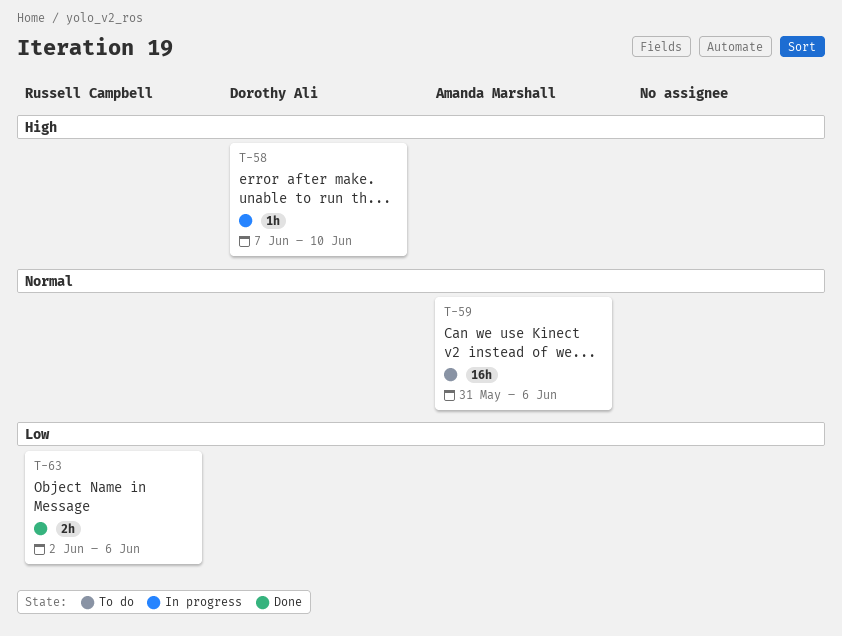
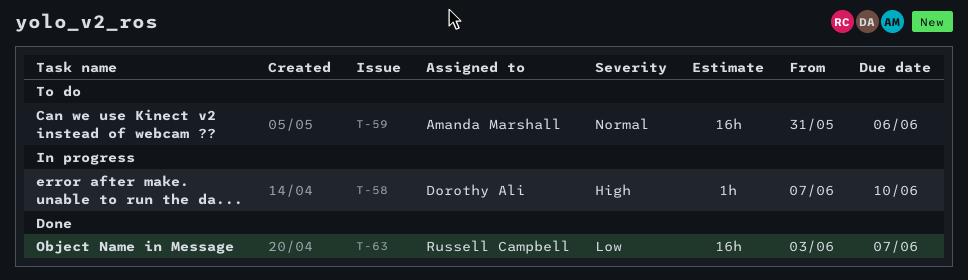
T-63, estimate: 2h -> 16h
T-63, start: Jun 2 -> Jun 3
T-63, due: Jun 6 -> Jun 7

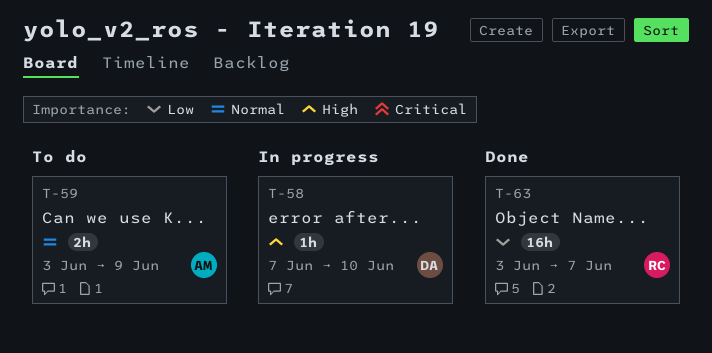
T-59, estimate: 16h -> 2h
T-59, start: May 31 -> Jun 3
T-59, due: Jun 6 -> Jun 9

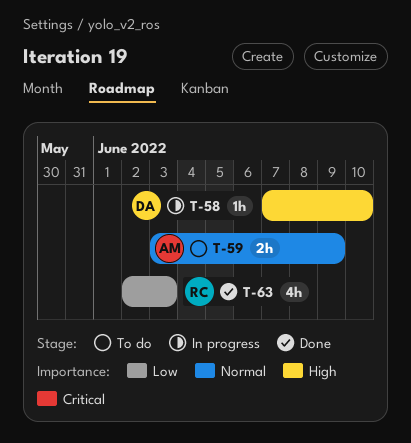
T-63, estimate: 16h -> 4h
T-63, start: Jun 3 -> Jun 2
T-63, due: Jun 7 -> Jun 3

